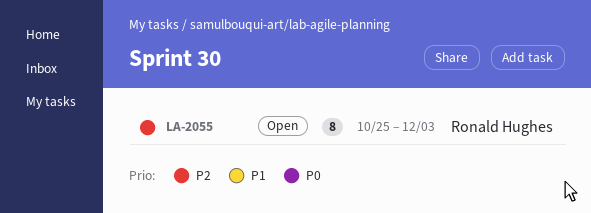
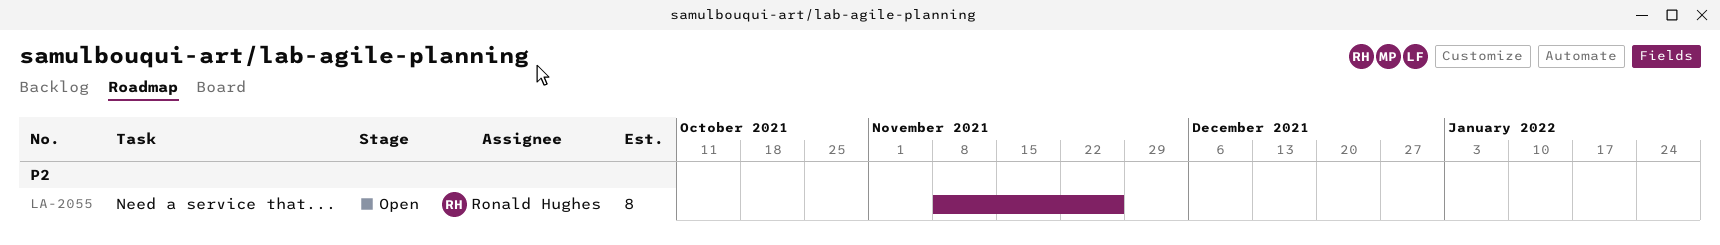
LA-2055, start: Oct 25 -> Nov 8
LA-2055, due: Dec 3 -> Nov 26

